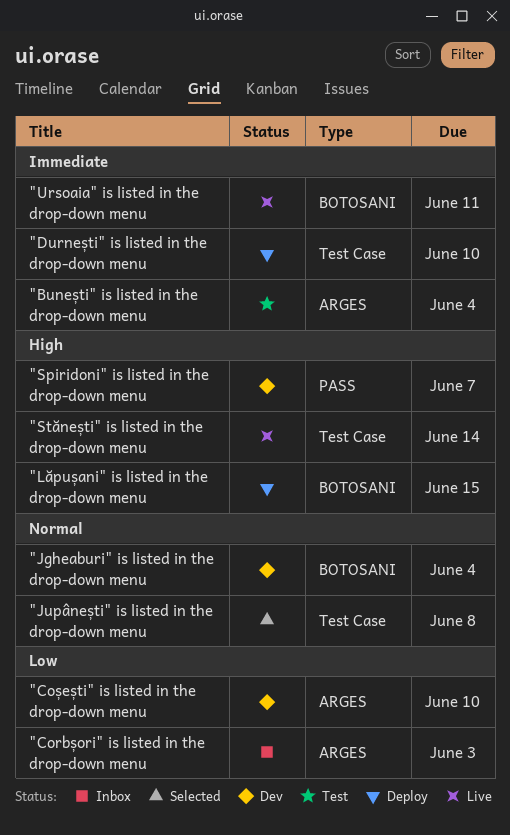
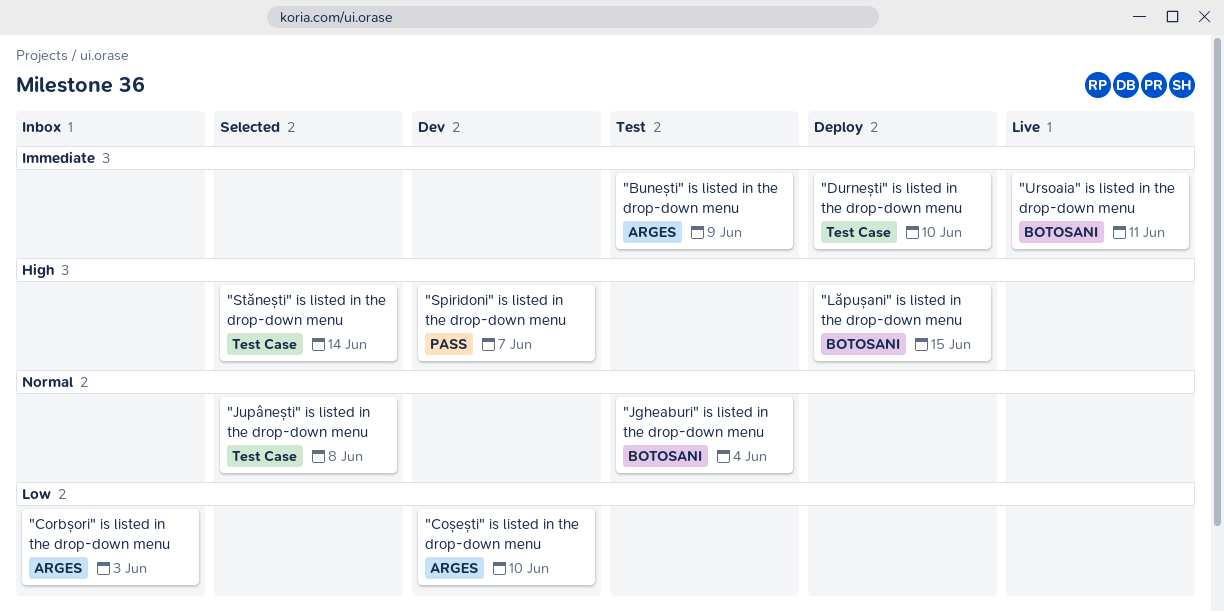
"Bunești" is listed in the drop-down menu, due: Jun 4 -> Jun 9
"Jgheaburi" is listed in the drop-down menu, status: Dev -> Test
"Stănești" is listed in the drop-down menu, status: Live -> Selected

